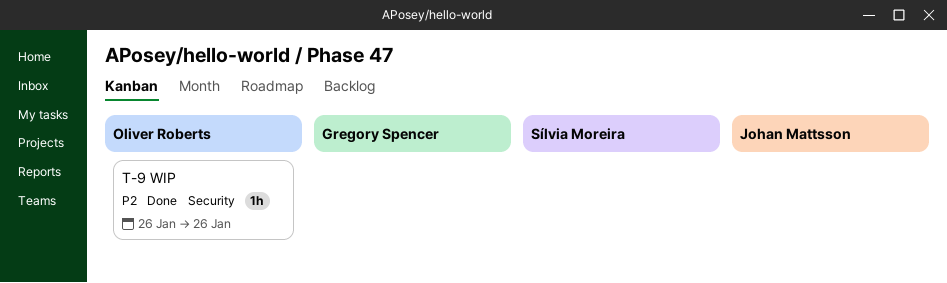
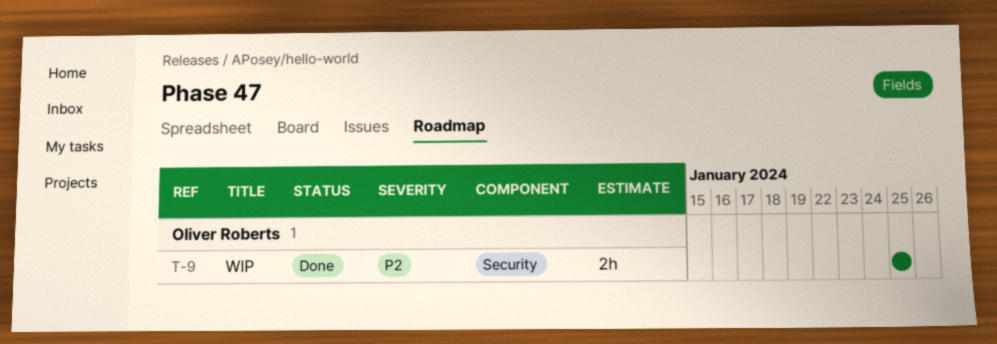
T-9, estimate: 1h -> 2h
T-9, start: Jan 26 -> Jan 25
T-9, due: Jan 26 -> Jan 25

